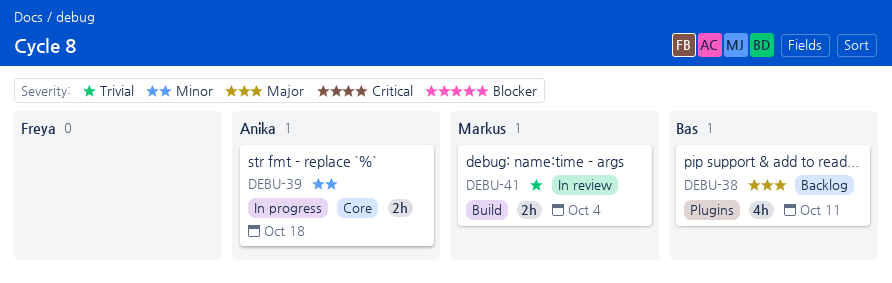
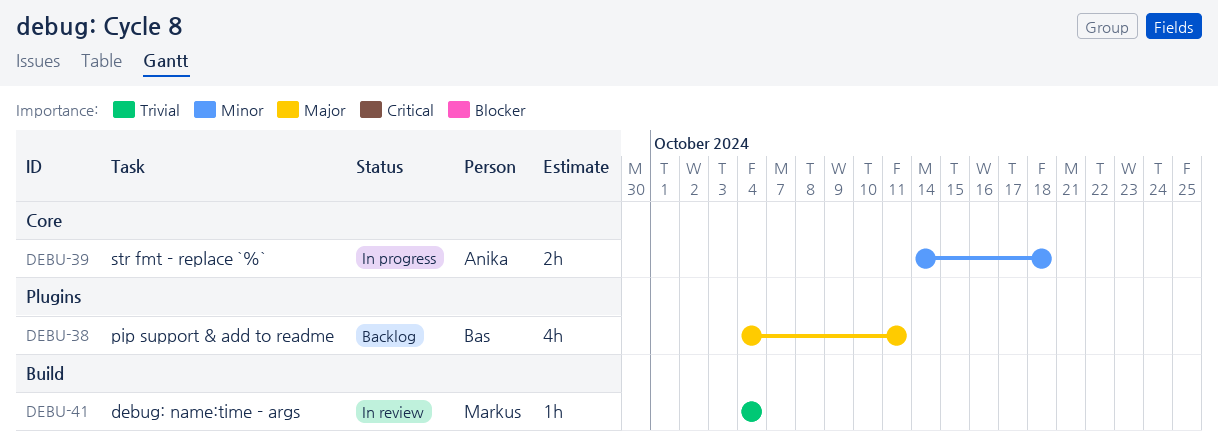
DEBU-41, estimate: 2h -> 1h

